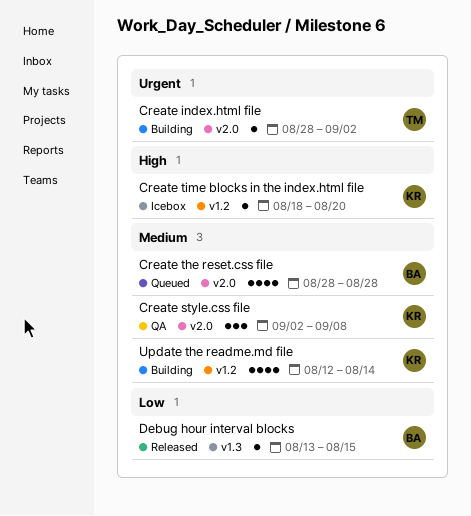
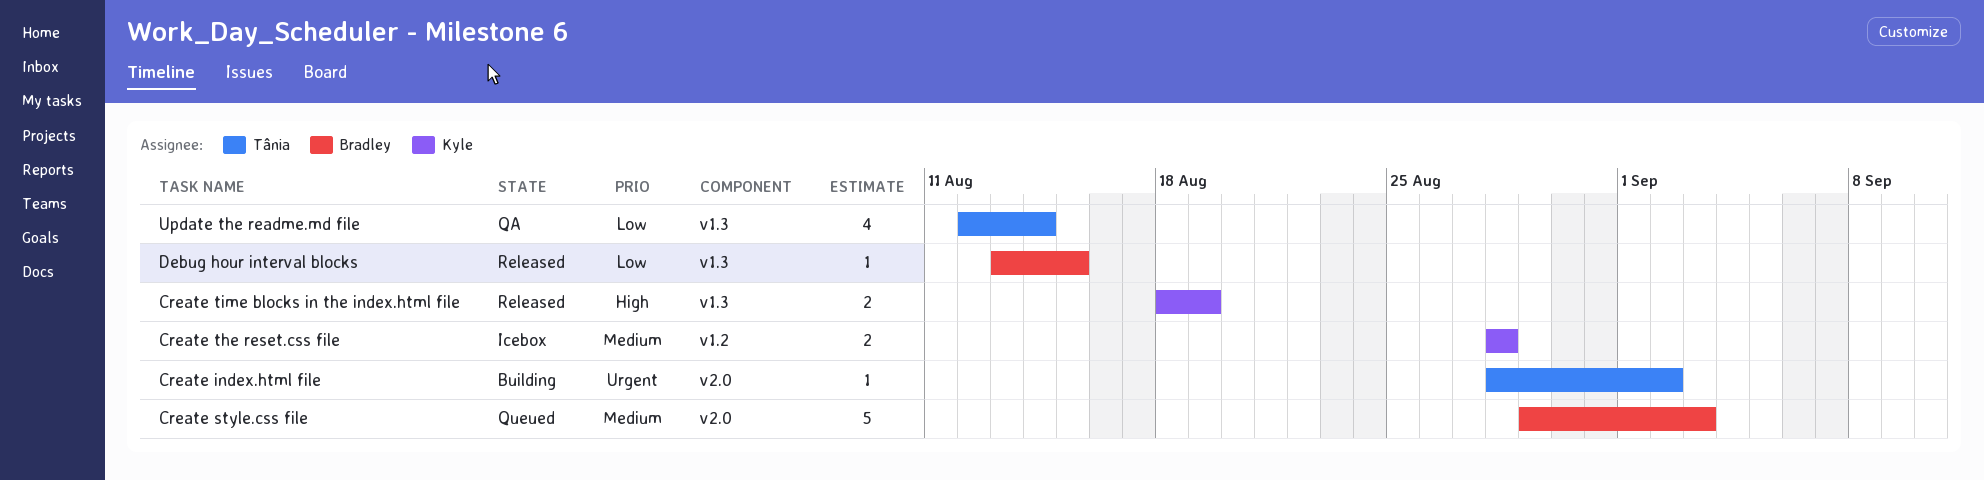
Create style.css file, status: QA -> Queued
Create style.css file, owner: Kyle -> Bradley
Create style.css file, estimate: 3 -> 5
Create style.css file, start: Sep 2 -> Aug 29
Create style.css file, due: Sep 8 -> Sep 3
Create the reset.css file, status: Queued -> Icebox
Create the reset.css file, owner: Bradley -> Kyle
Create the reset.css file, label: v2.0 -> v1.2
Create the reset.css file, estimate: 4 -> 2
Create time blocks in the index.html file, status: Icebox -> Released
Create time blocks in the index.html file, label: v1.2 -> v1.3
Create time blocks in the index.html file, estimate: 1 -> 2
Create time blocks in the index.html file, due: Aug 20 -> Aug 19
Update the readme.md file, status: Building -> QA
Update the readme.md file, owner: Kyle -> Tânia
Update the readme.md file, priority: Medium -> Low
Update the readme.md file, label: v1.2 -> v1.3

